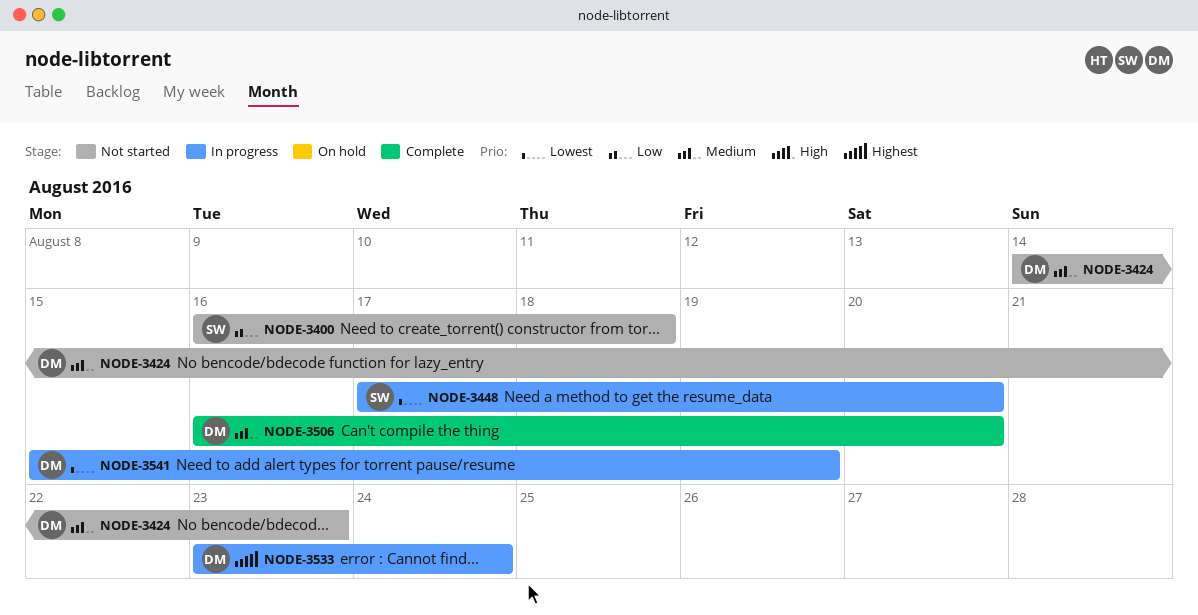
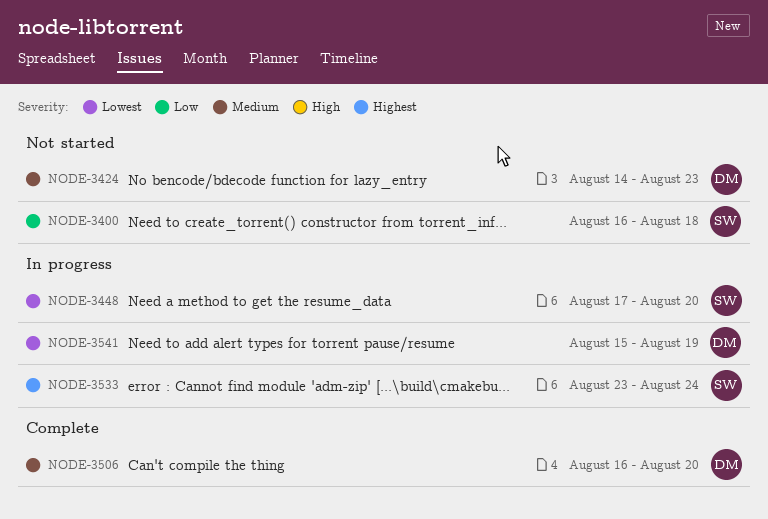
NODE-3533, owner: DM -> SW

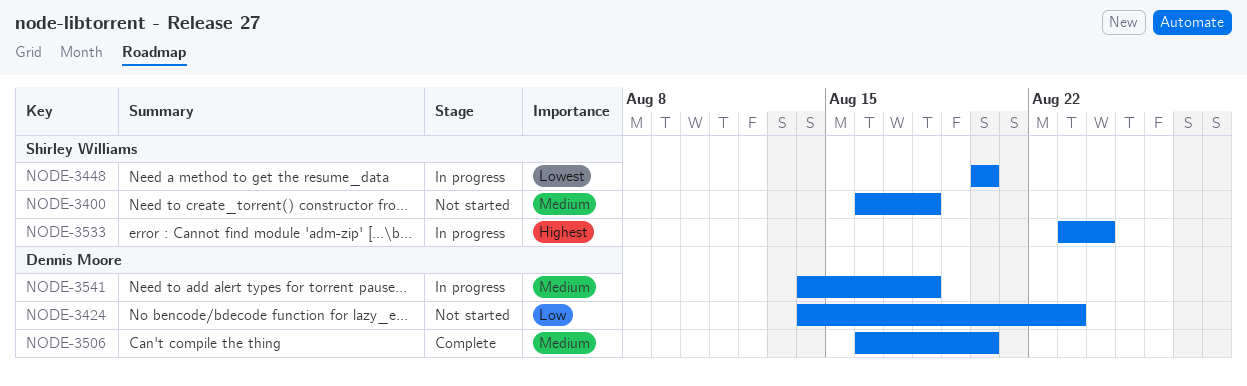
NODE-3400, priority: Low -> Medium
NODE-3424, priority: Medium -> Low
NODE-3448, start: Aug 17 -> Aug 20
NODE-3541, priority: Lowest -> Medium
NODE-3541, start: Aug 15 -> Aug 14
NODE-3541, due: Aug 19 -> Aug 18

